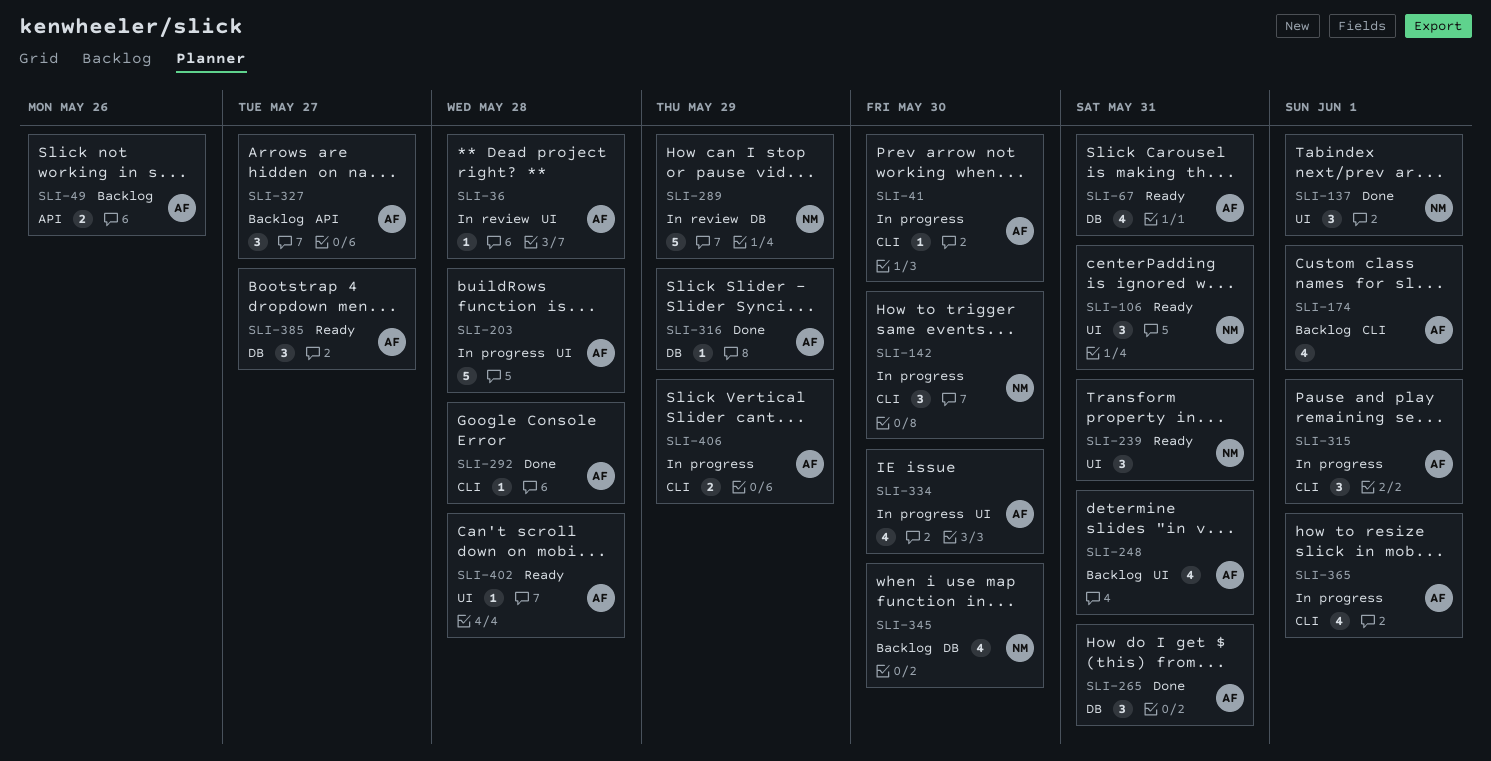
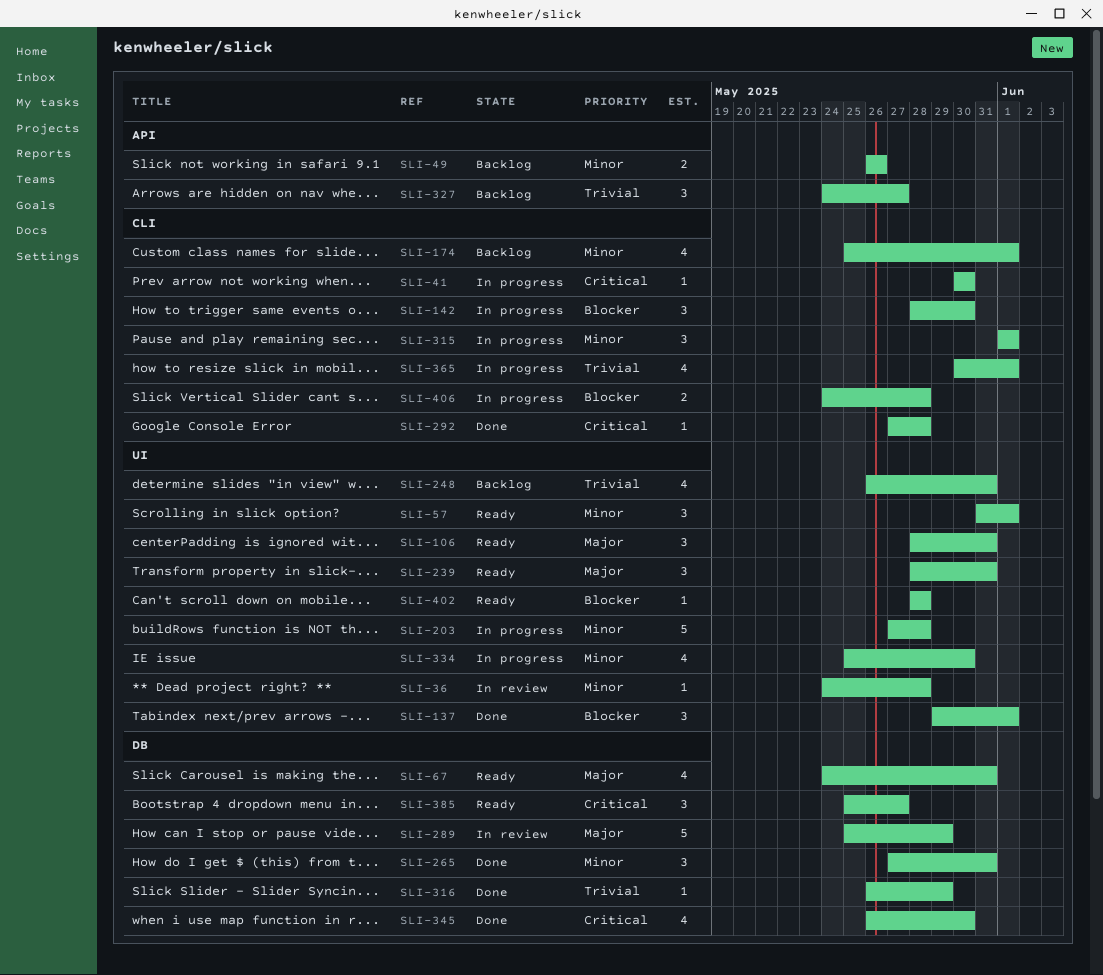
SLI-57: none -> present
SLI-345, status: Backlog -> Done
SLI-406, due: May 29 -> May 28

